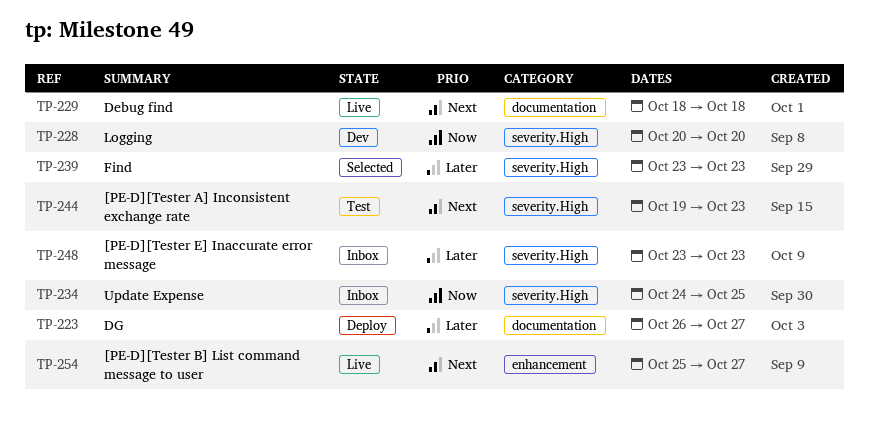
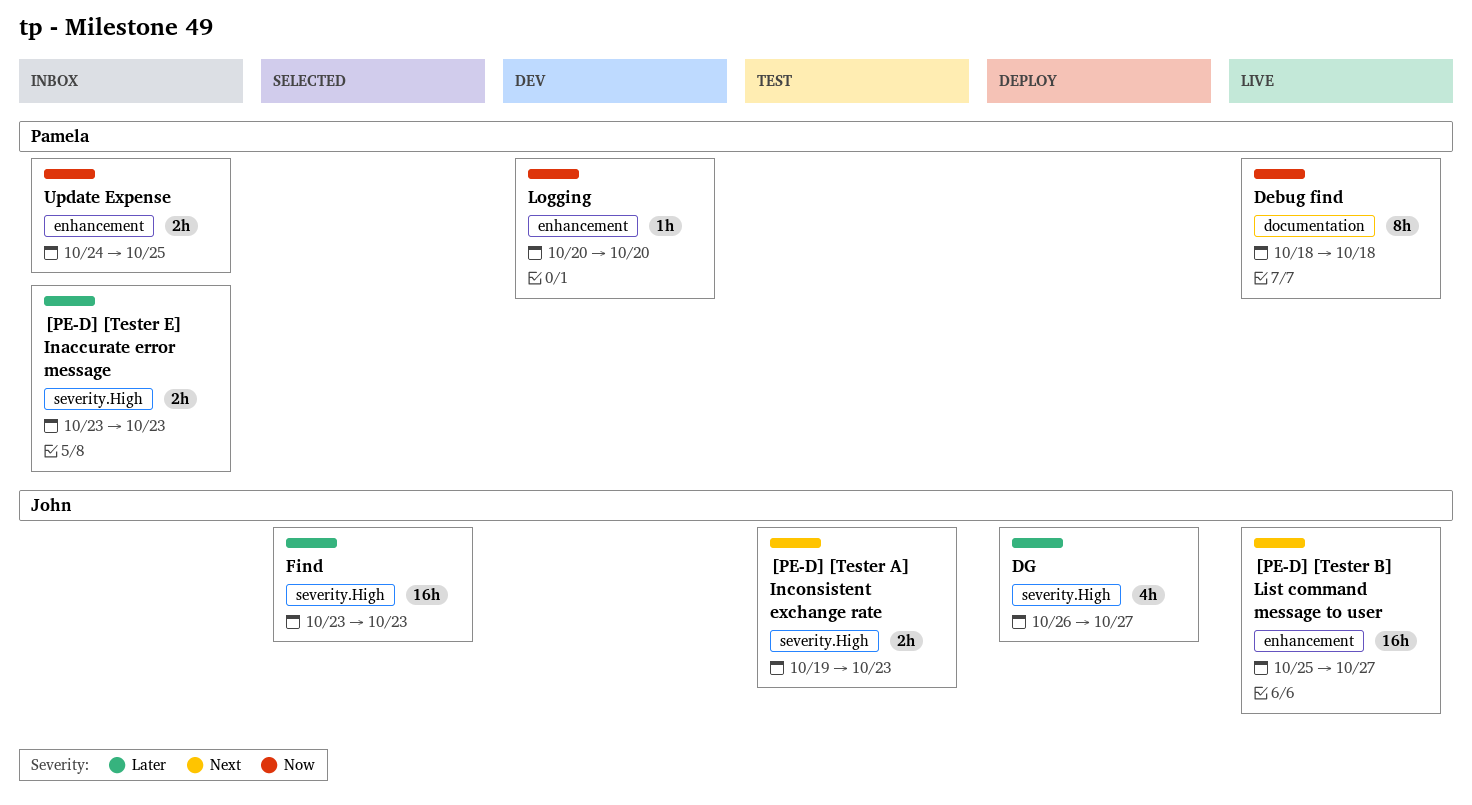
Debug find, priority: Next -> Now
DG, label: documentation -> severity.High
Logging, label: severity.High -> enhancement
Update Expense, label: severity.High -> enhancement

